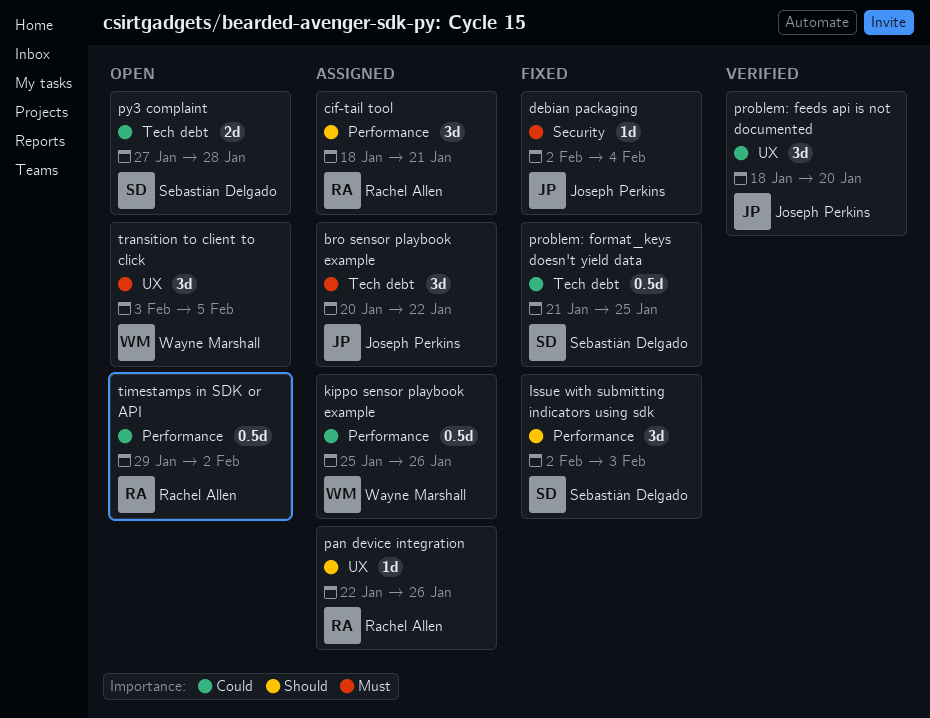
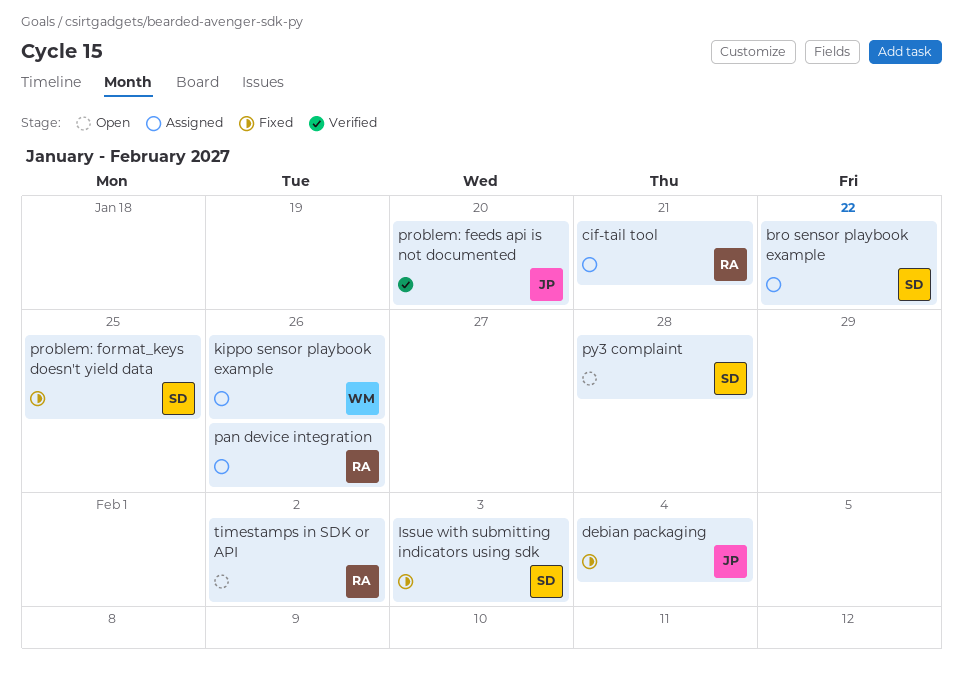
bro sensor playbook example, owner: Joseph Perkins -> Sebastián Delgado
transition to client to click: present -> none

